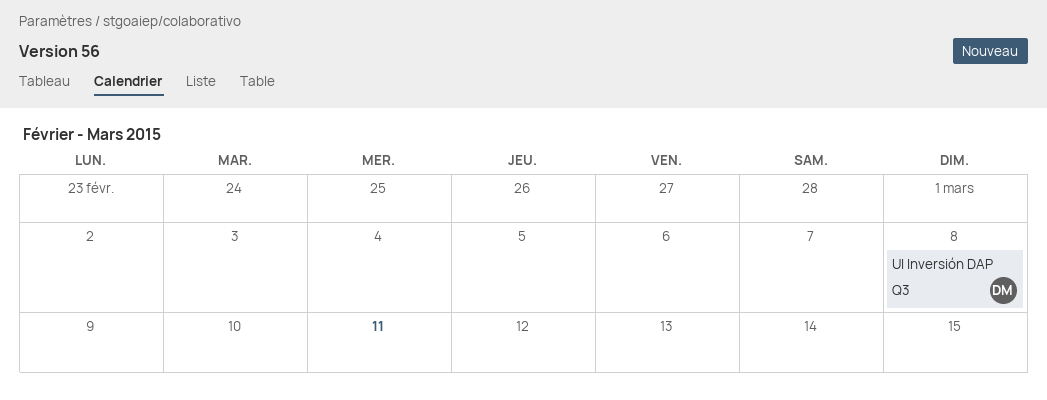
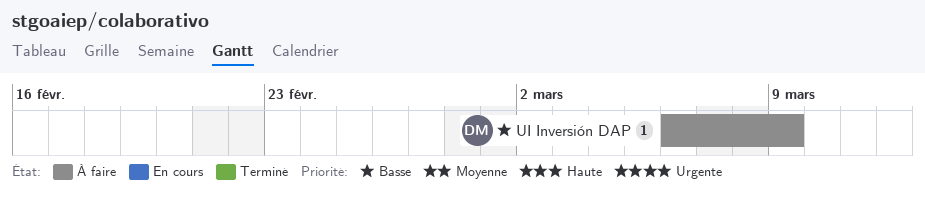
UI Inversión DAP, due: Mar 8 -> Mar 9

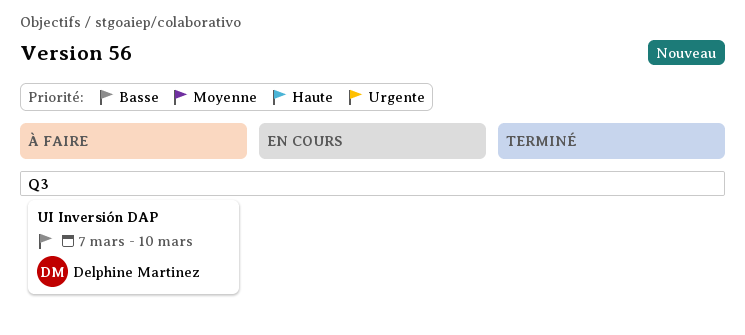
UI Inversión DAP, start: Mar 6 -> Mar 7
UI Inversión DAP, due: Mar 9 -> Mar 10

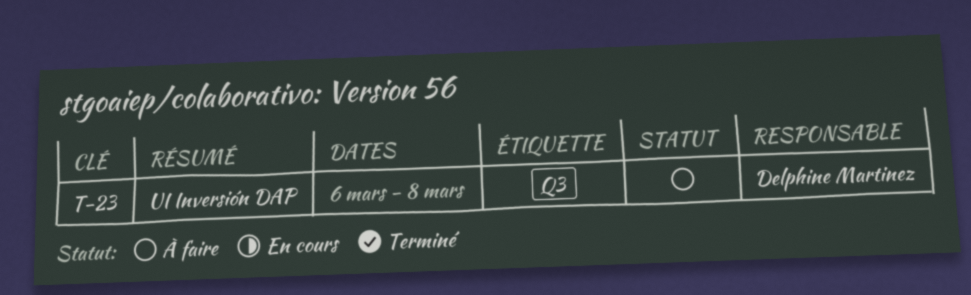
UI Inversión DAP, start: Mar 7 -> Mar 6
UI Inversión DAP, due: Mar 10 -> Mar 8

